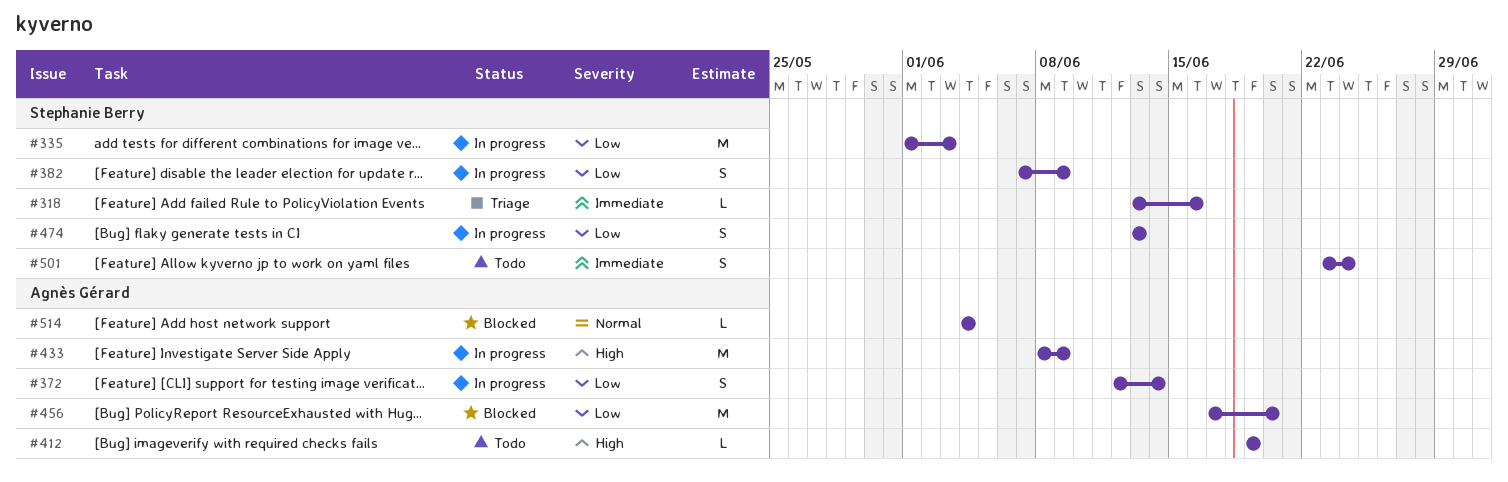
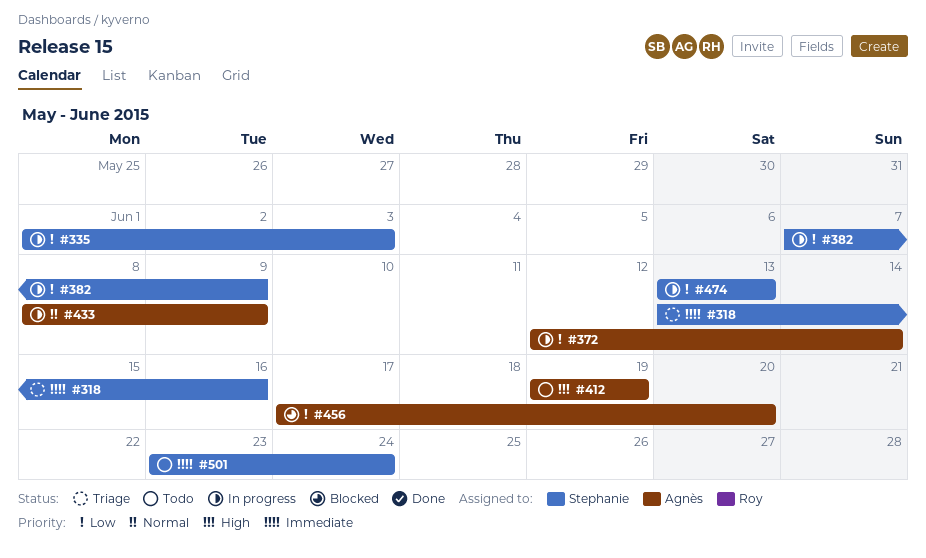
#433, priority: High -> Normal
#514: present -> none

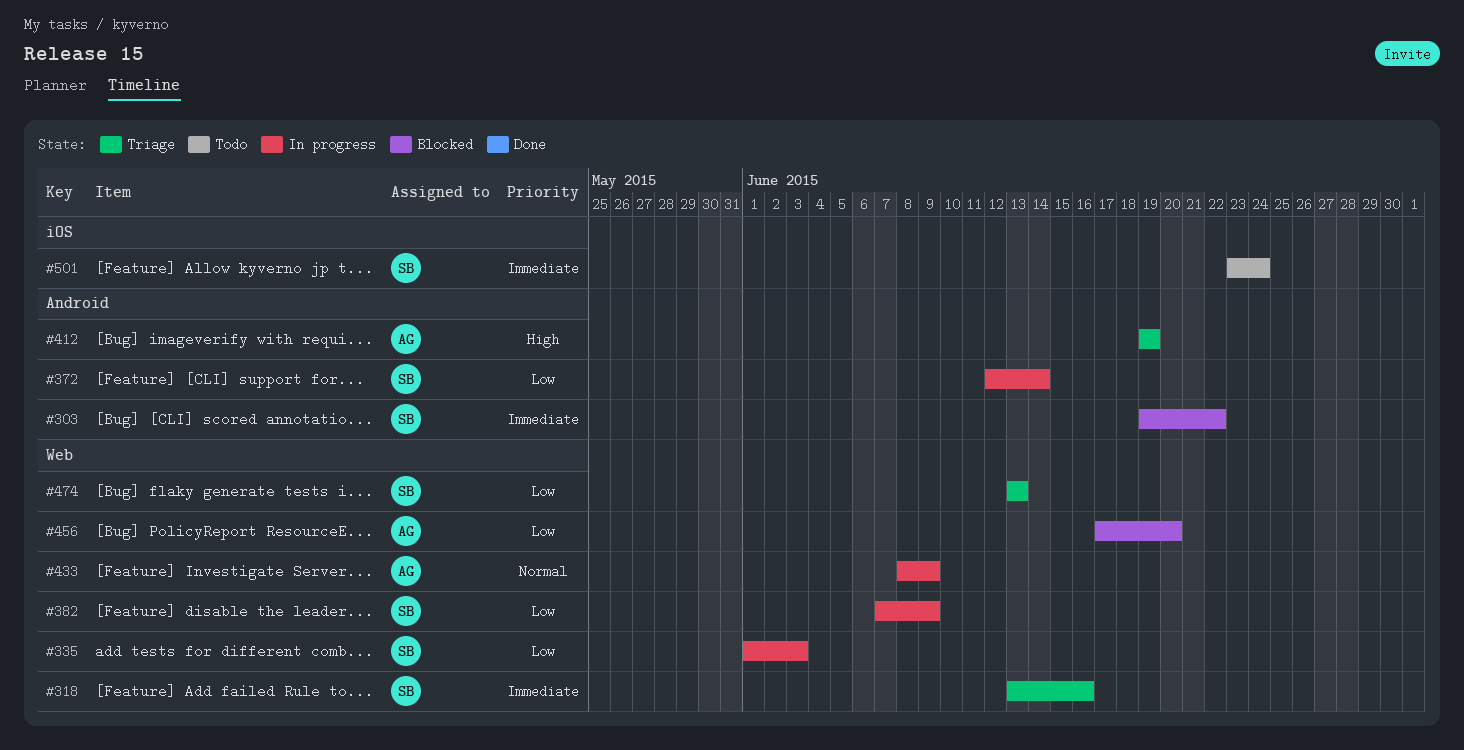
#303: none -> present
#372, owner: Agnès -> Stephanie
#412, status: Todo -> Triage
#474, status: In progress -> Triage

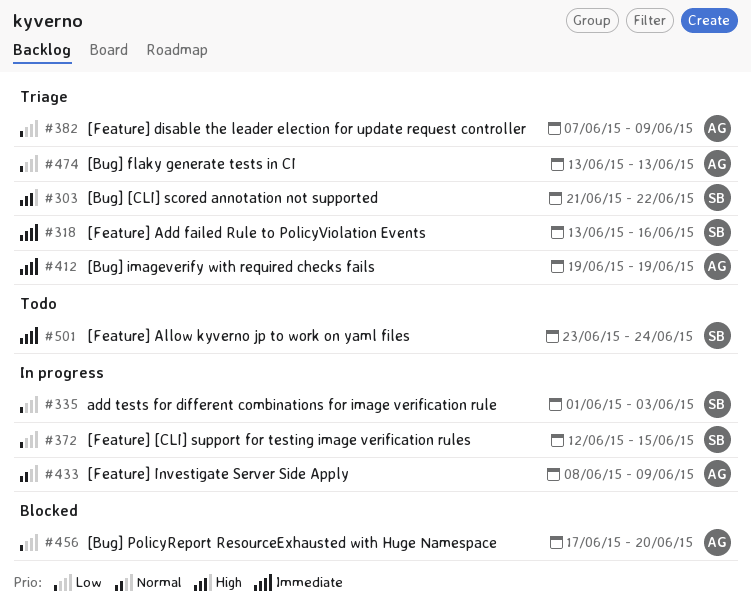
#303, status: Blocked -> Triage
#303, priority: Immediate -> High
#303, start: Jun 19 -> Jun 21
#372, due: Jun 14 -> Jun 15
#382, status: In progress -> Triage
#382, owner: SB -> AG
#412, priority: High -> Immediate
#474, owner: SB -> AG

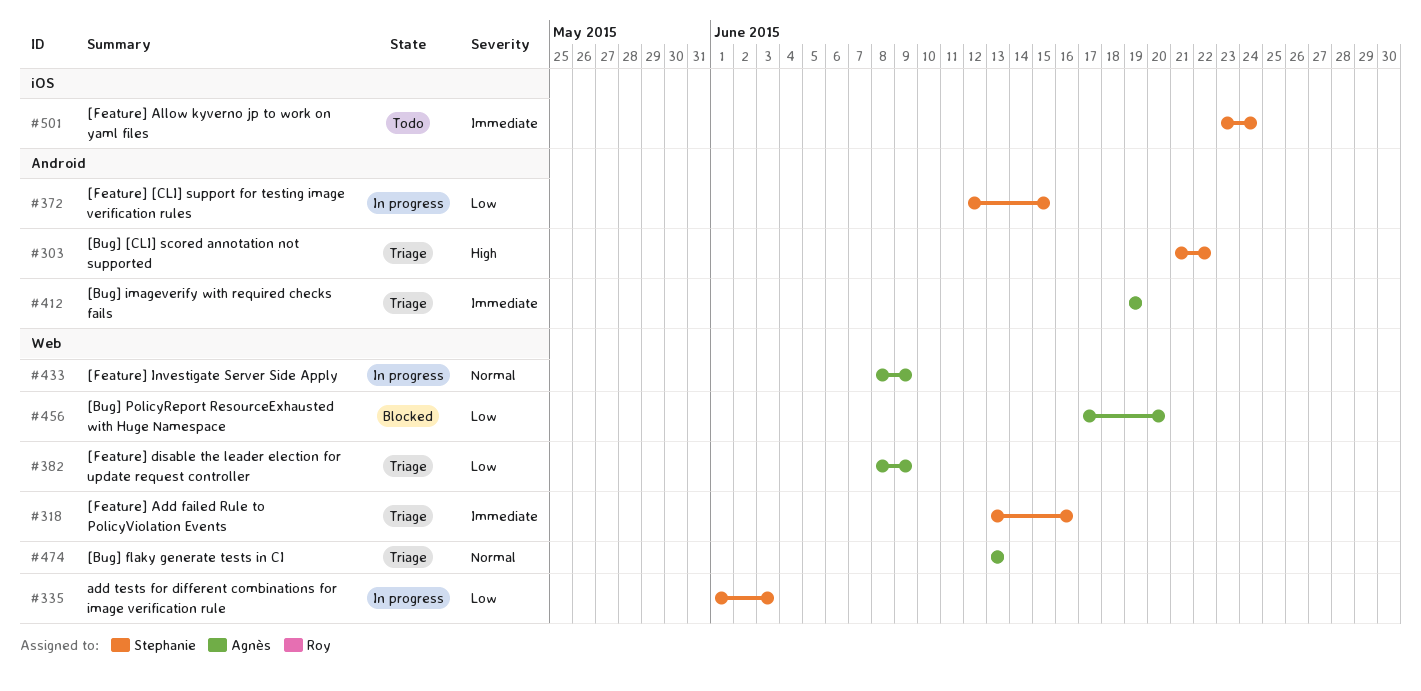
#382, start: Jun 7 -> Jun 8
#474, priority: Low -> Normal

